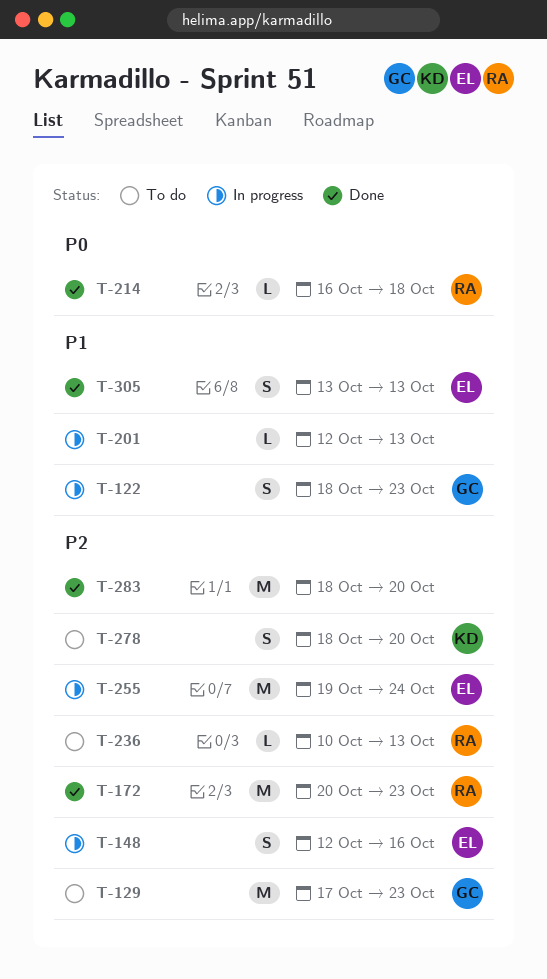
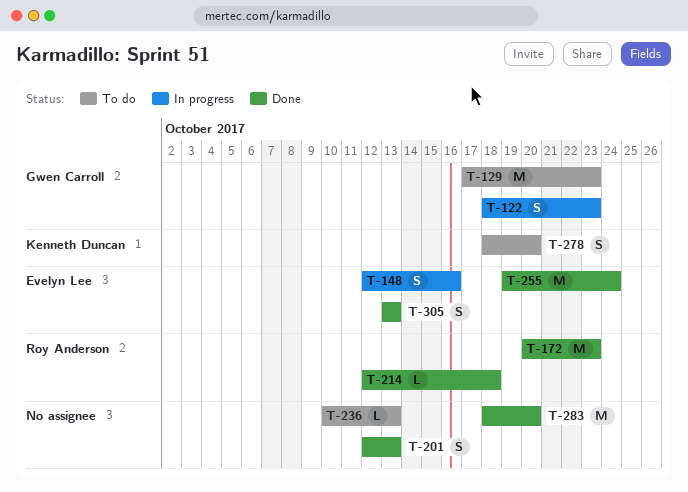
T-201, status: In progress -> Done
T-201, estimate: L -> S
T-214, start: Oct 16 -> Oct 12
T-236, owner: Roy Anderson -> none
T-255, status: In progress -> Done

